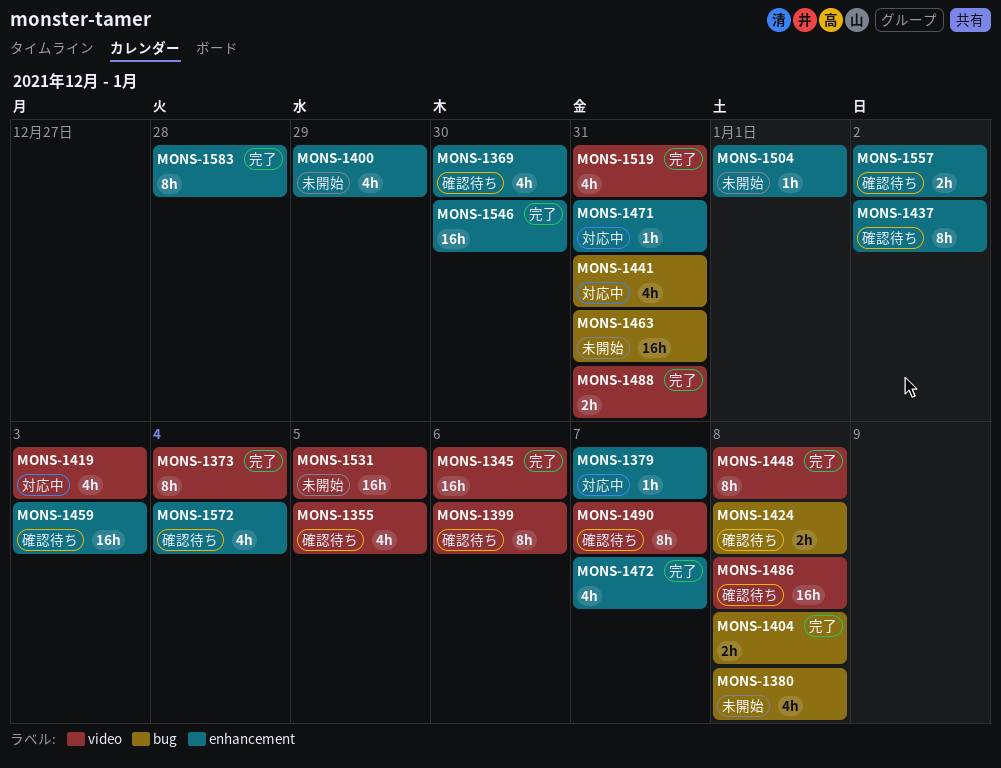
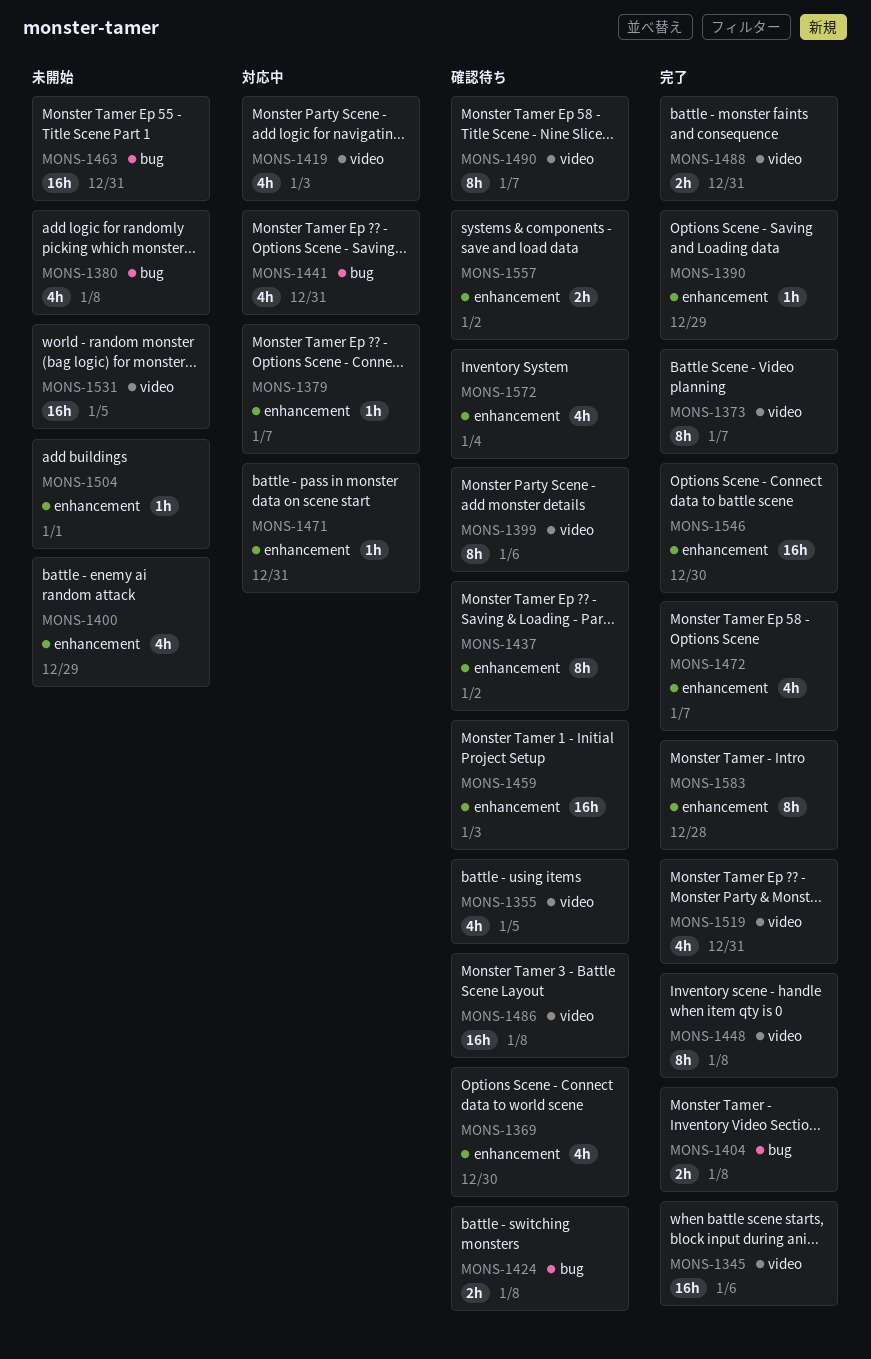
MONS-1373, due: Jan 4 -> Jan 7
MONS-1390: none -> present

